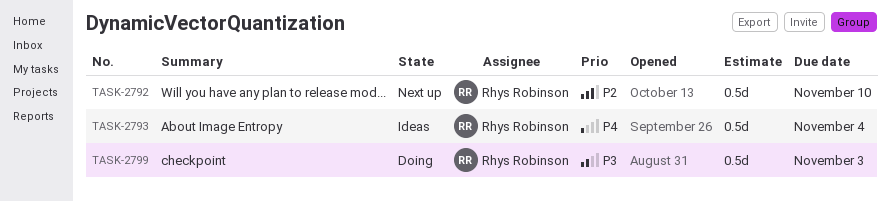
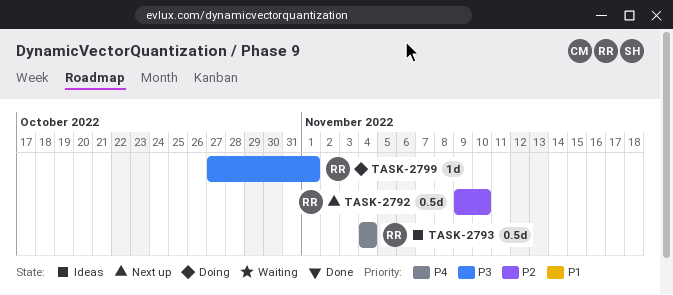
TASK-2799, estimate: 0.5d -> 1d
TASK-2799, due: Nov 3 -> Nov 1

